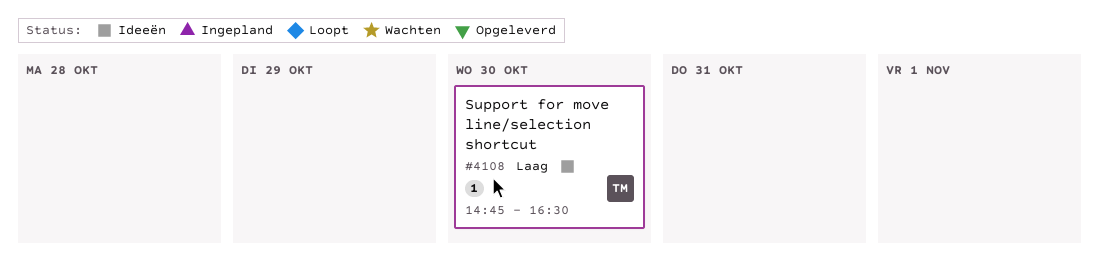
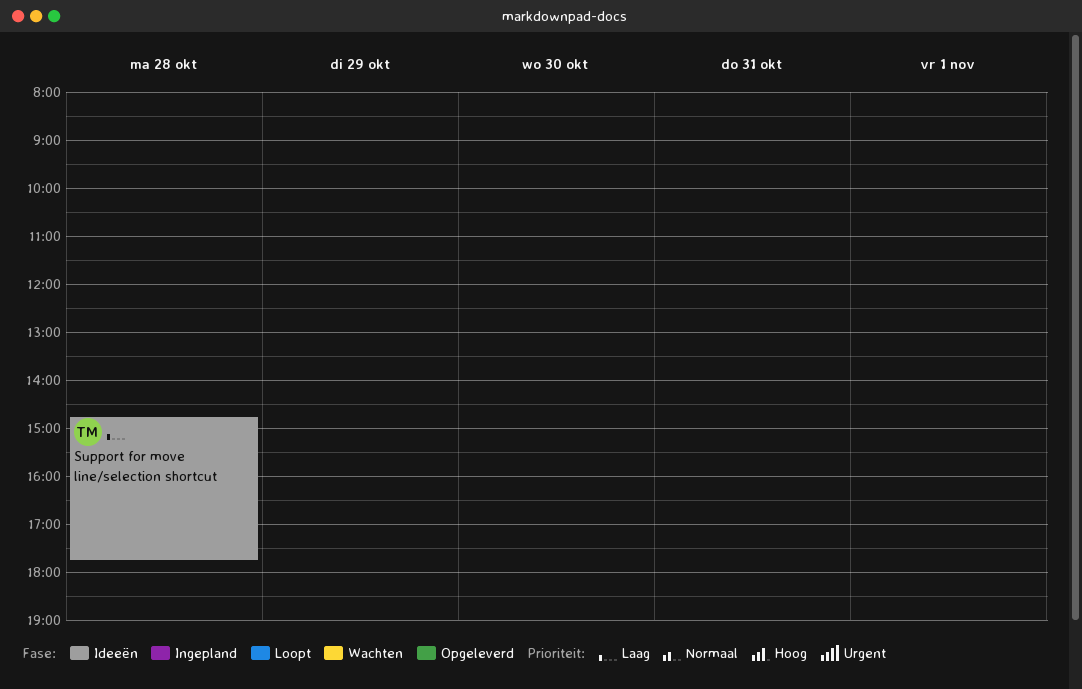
Support for move line/selection shortcut, day: Oct 30 -> Oct 28
Support for move line/selection shortcut, ends: 16:30 -> 17:45

